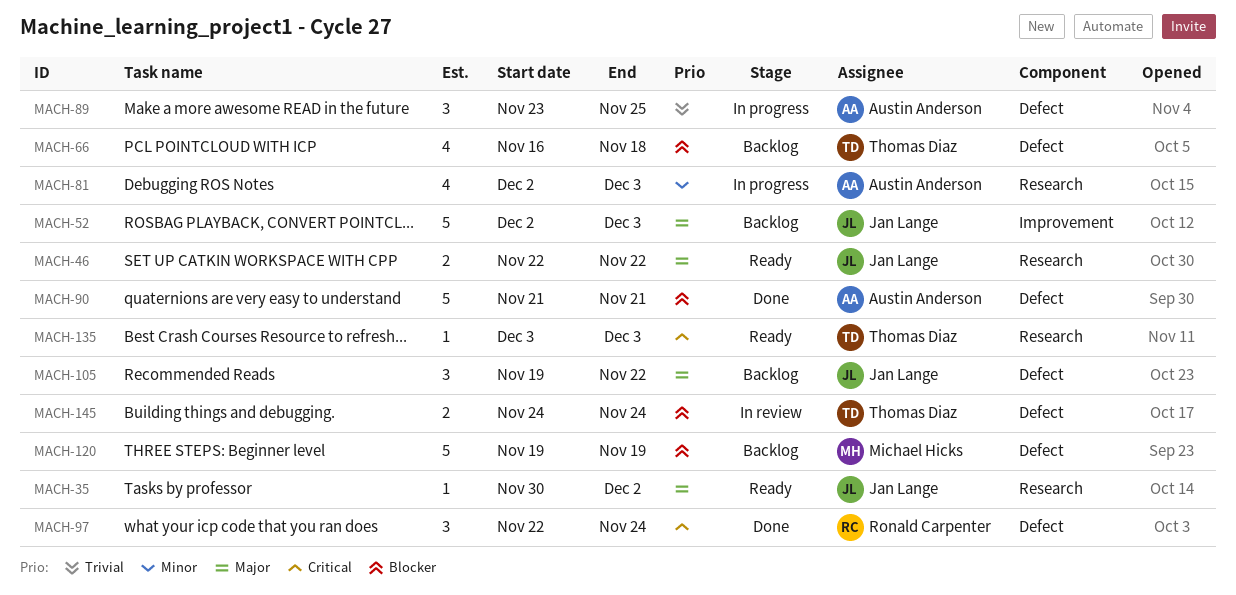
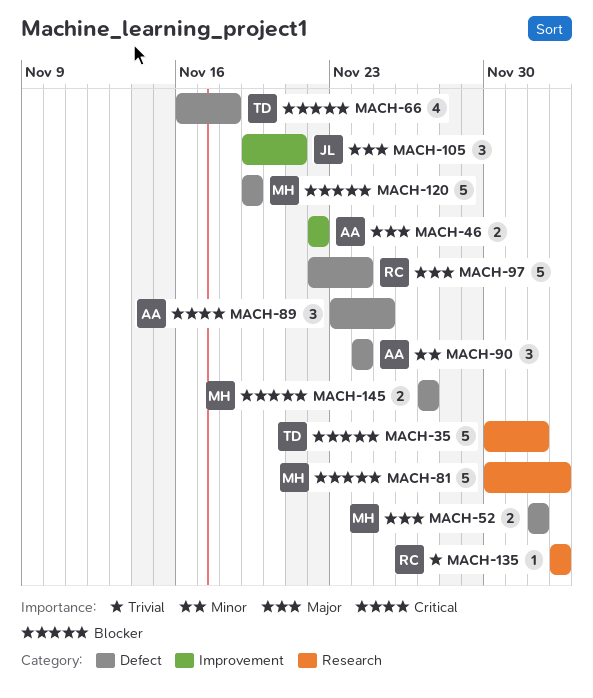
MACH-35, owner: Jan Lange -> Thomas Diaz
MACH-35, priority: Major -> Blocker
MACH-35, estimate: 1 -> 5
MACH-46, owner: Jan Lange -> Austin Anderson
MACH-46, label: Research -> Improvement
MACH-52, owner: Jan Lange -> Michael Hicks
MACH-52, label: Improvement -> Defect
MACH-52, estimate: 5 -> 2
MACH-52, due: Dec 3 -> Dec 2
MACH-81, owner: Austin Anderson -> Michael Hicks
MACH-81, priority: Minor -> Blocker
MACH-81, estimate: 4 -> 5
MACH-81, start: Dec 2 -> Nov 30
MACH-89, priority: Trivial -> Critical
MACH-90, priority: Blocker -> Minor
MACH-90, estimate: 5 -> 3
MACH-90, start: Nov 21 -> Nov 24
MACH-90, due: Nov 21 -> Nov 24
MACH-97, priority: Critical -> Major
MACH-97, estimate: 3 -> 5
MACH-105, label: Defect -> Improvement
MACH-105, due: Nov 22 -> Nov 21
MACH-135, owner: Thomas Diaz -> Ronald Carpenter
MACH-135, priority: Critical -> Trivial
MACH-145, owner: Thomas Diaz -> Michael Hicks
MACH-145, start: Nov 24 -> Nov 27
MACH-145, due: Nov 24 -> Nov 27

